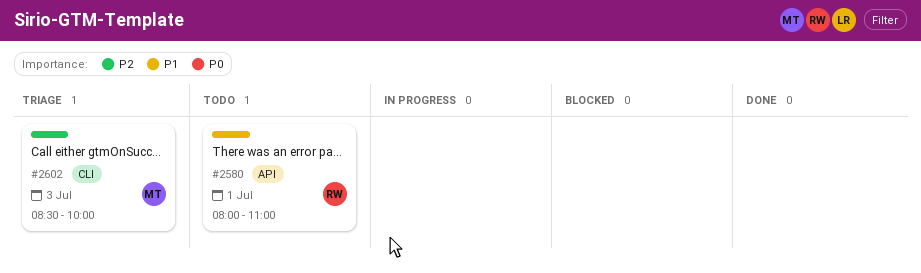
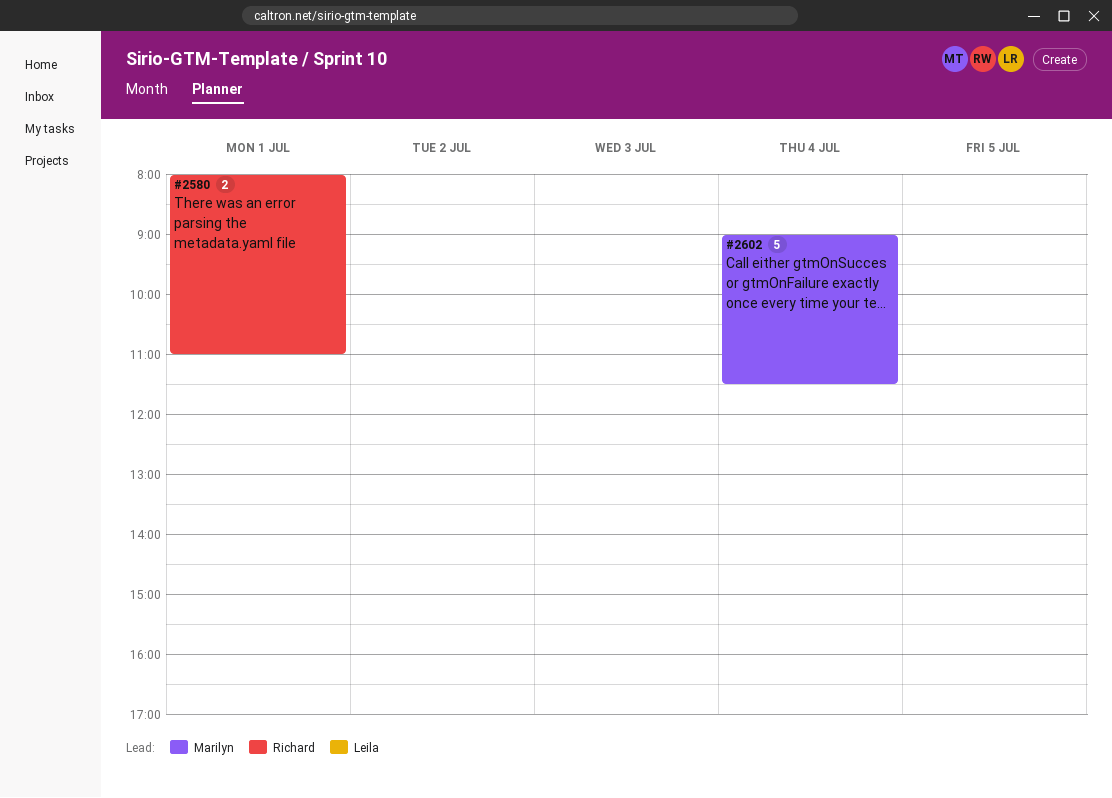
#2602, day: Jul 3 -> Jul 4
#2602, begins: 08:30 -> 09:00
#2602, ends: 10:00 -> 11:30

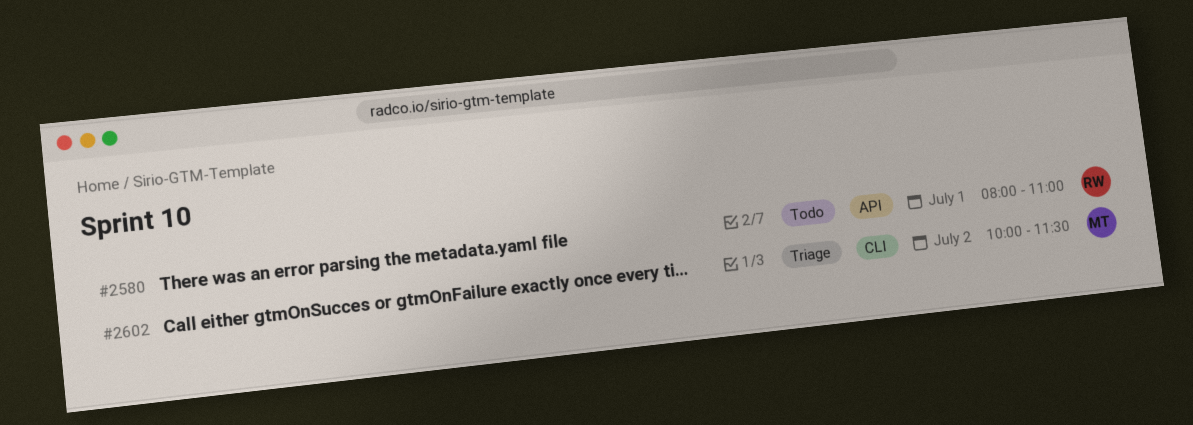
#2602, day: Jul 4 -> Jul 2
#2602, begins: 09:00 -> 10:00

